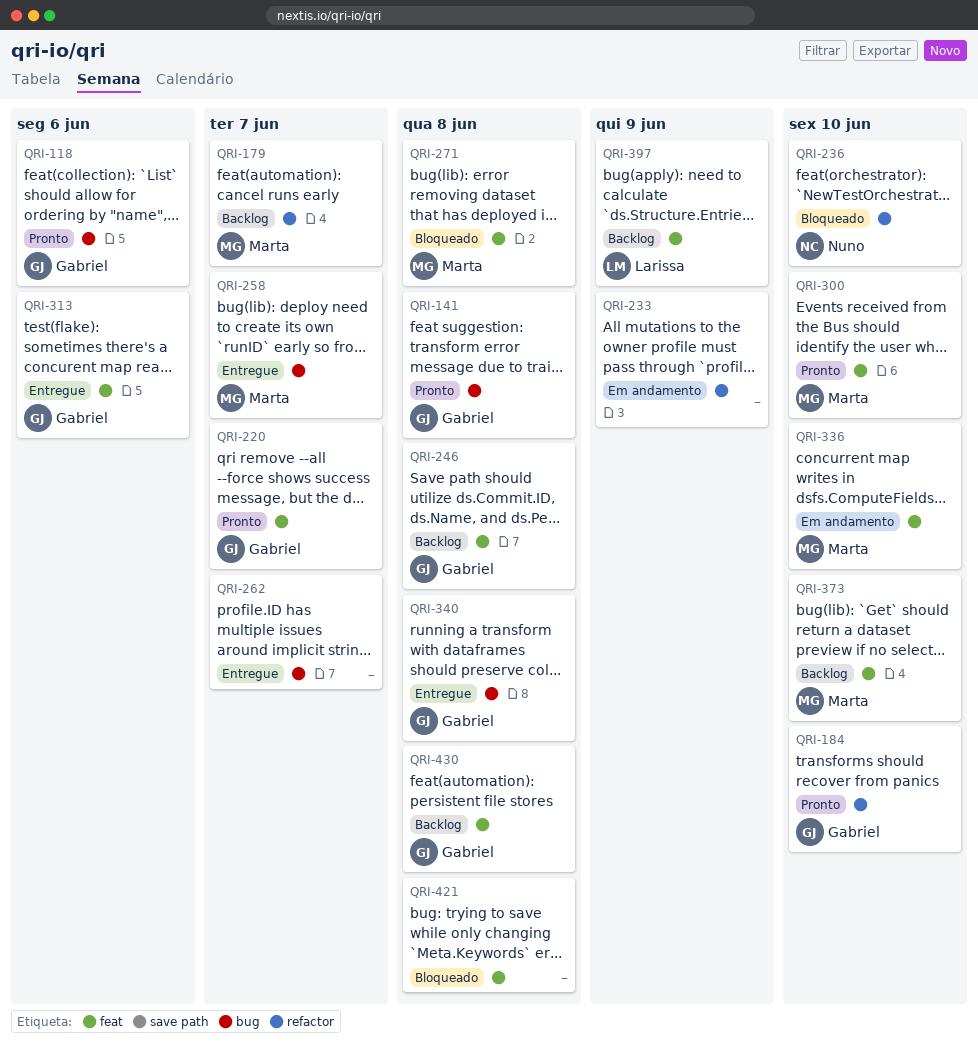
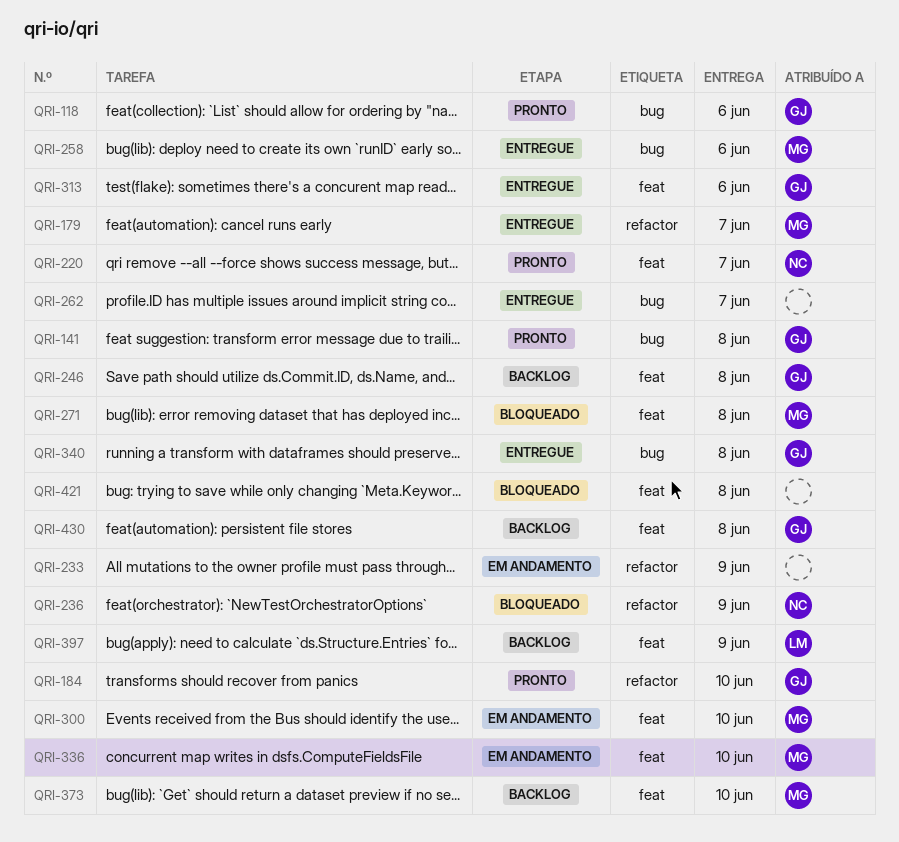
QRI-179, status: Backlog -> Entregue
QRI-220, owner: Gabriel -> Nuno
QRI-236, due: Jun 10 -> Jun 9
QRI-258, due: Jun 7 -> Jun 6
QRI-300, status: Pronto -> Em andamento

